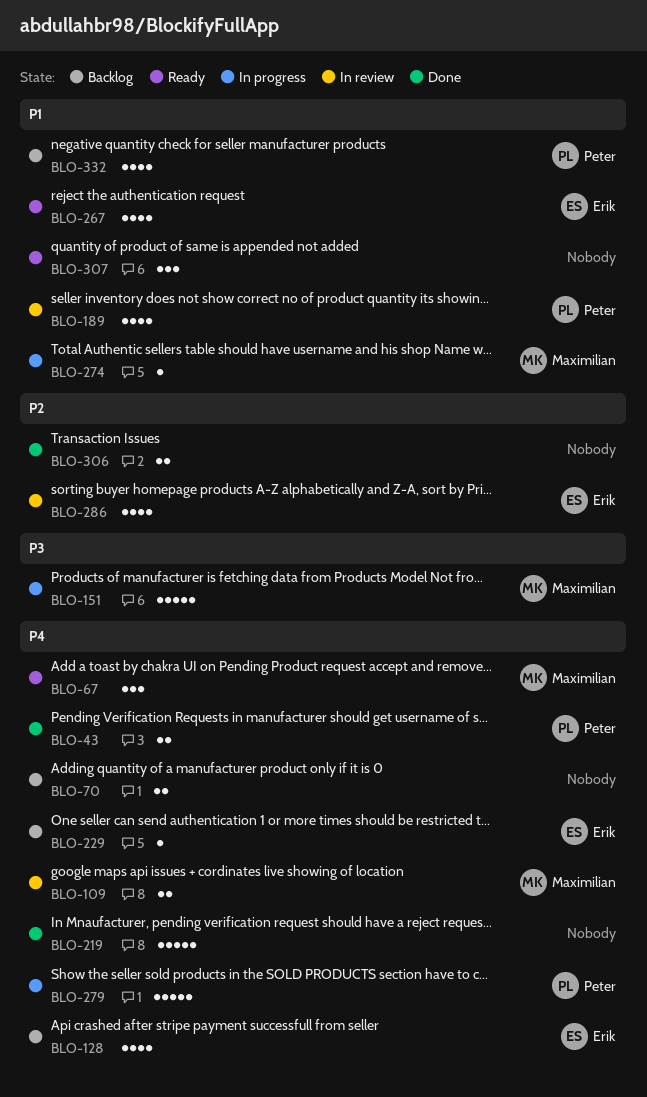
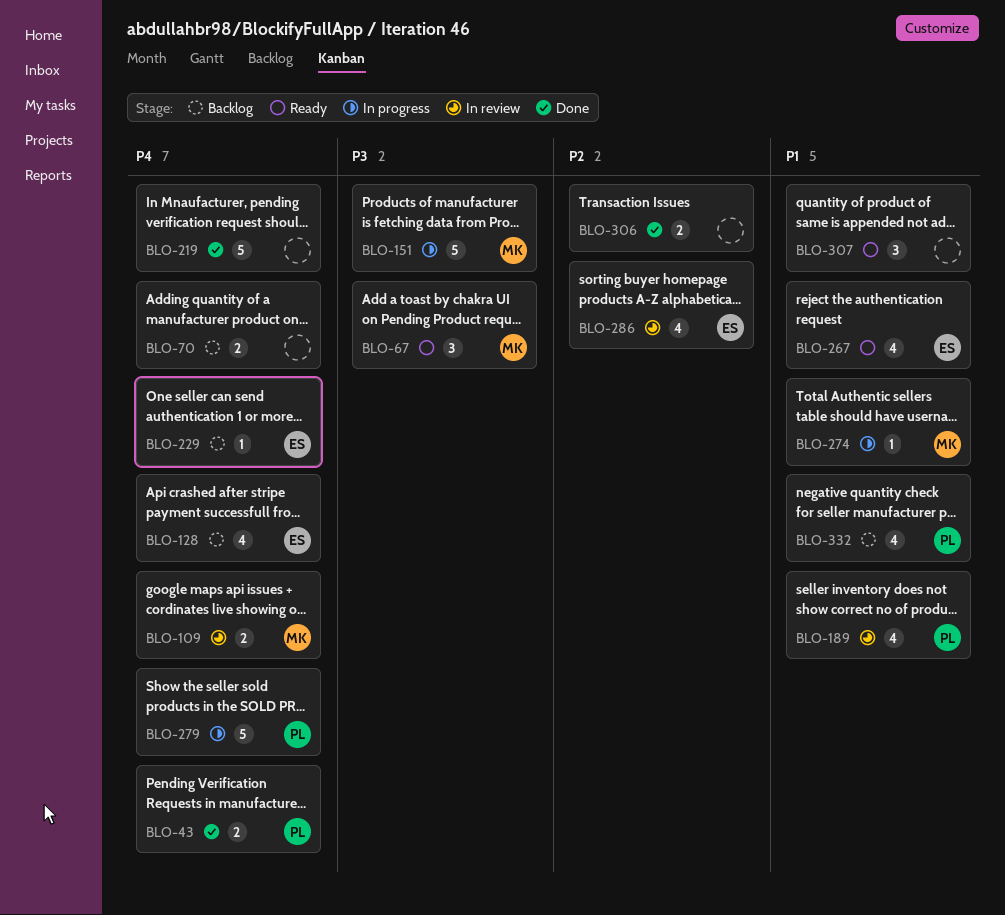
BLO-67, priority: P4 -> P3

